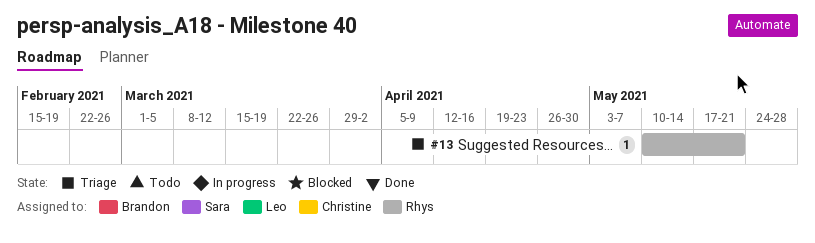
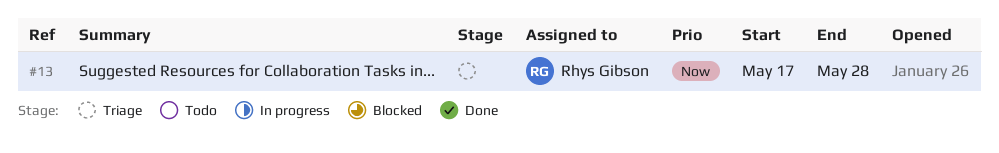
#13, start: May 10 -> May 17
#13, due: May 21 -> May 28

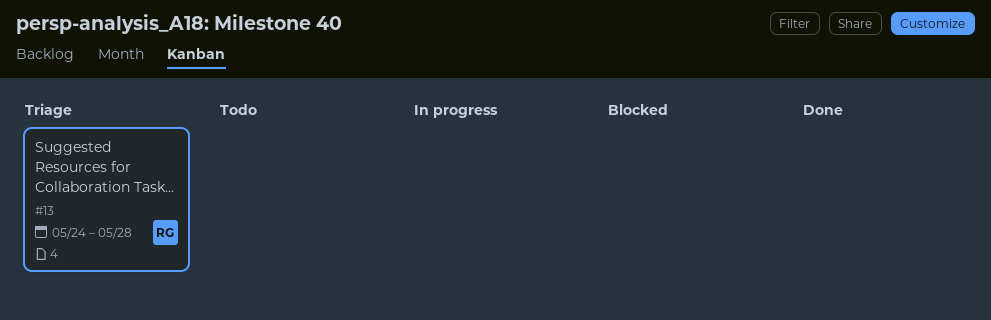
#13, start: May 17 -> May 24

